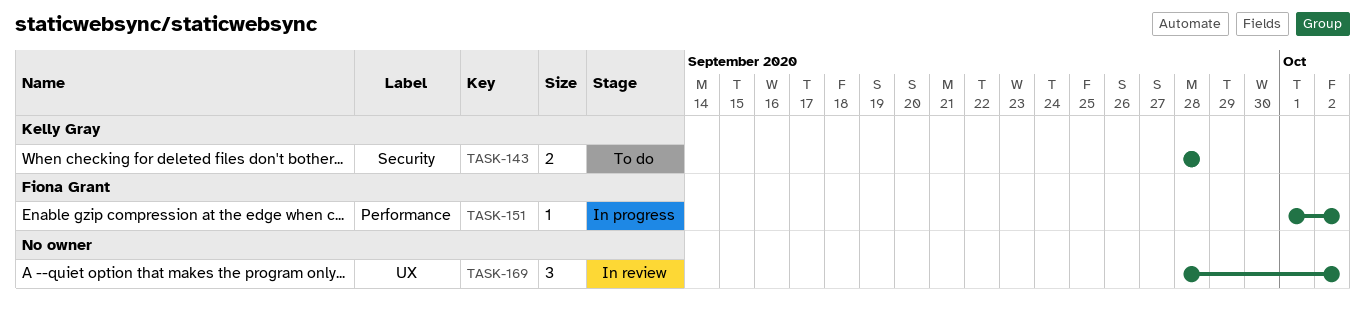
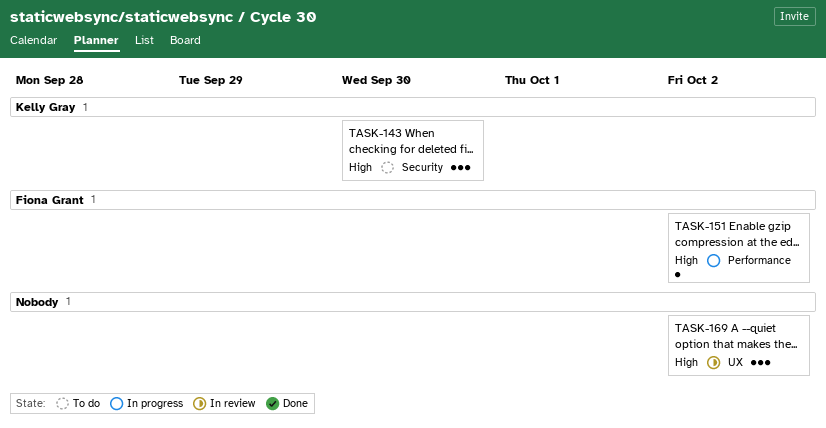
TASK-143, estimate: 2 -> 3
TASK-143, due: Sep 28 -> Sep 30

